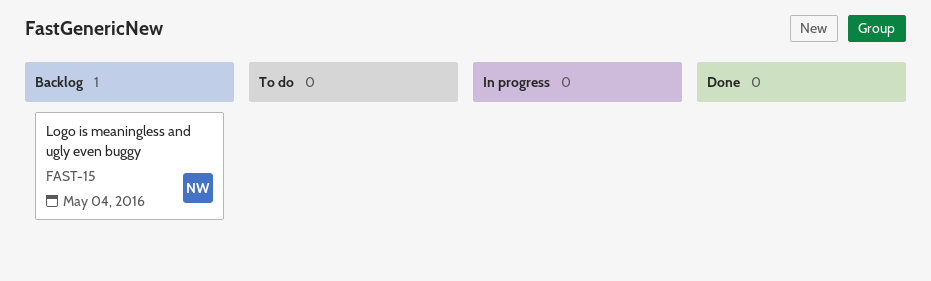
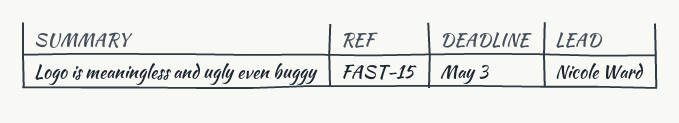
FAST-15, due: May 4 -> May 3

